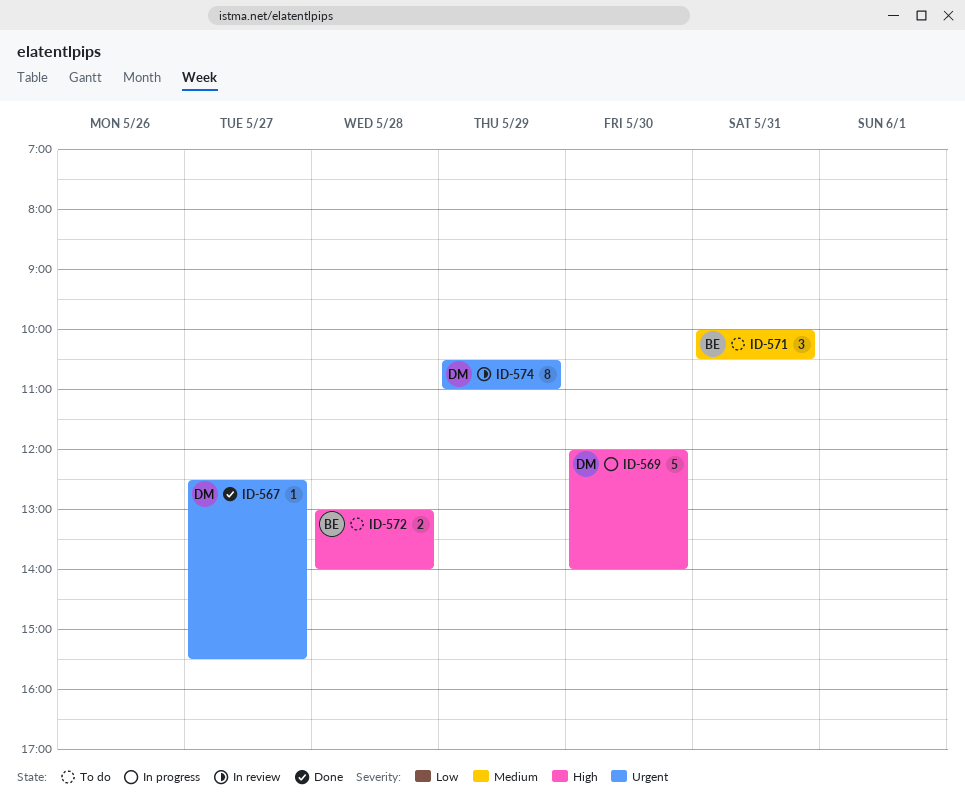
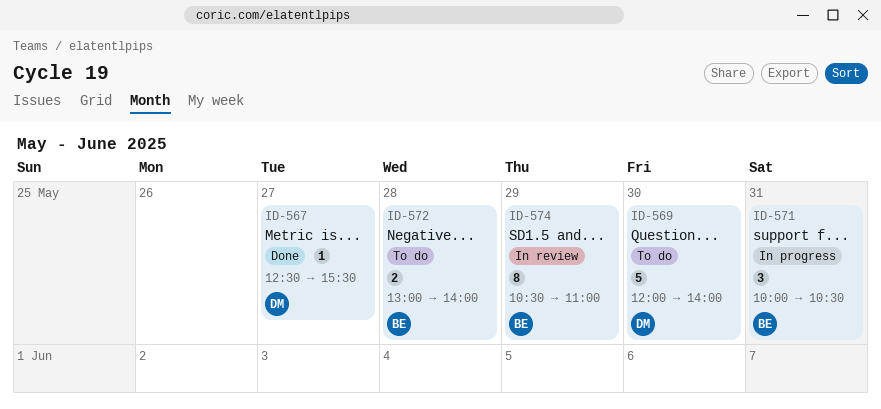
ID-569, status: In progress -> To do
ID-571, status: To do -> In progress
ID-574, owner: DM -> BE

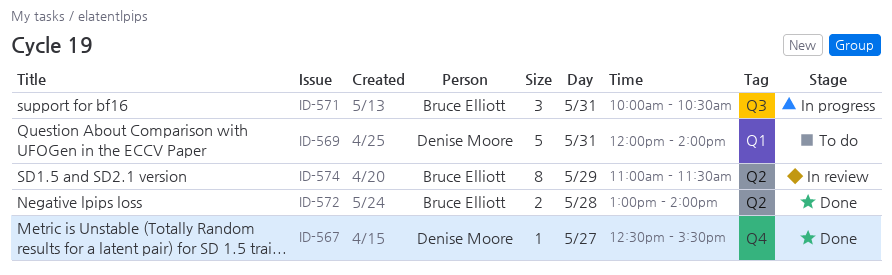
ID-569, day: May 30 -> May 31
ID-572, status: To do -> Done
ID-574, begins: 10:30 -> 11:00
ID-574, ends: 11:00 -> 11:30

